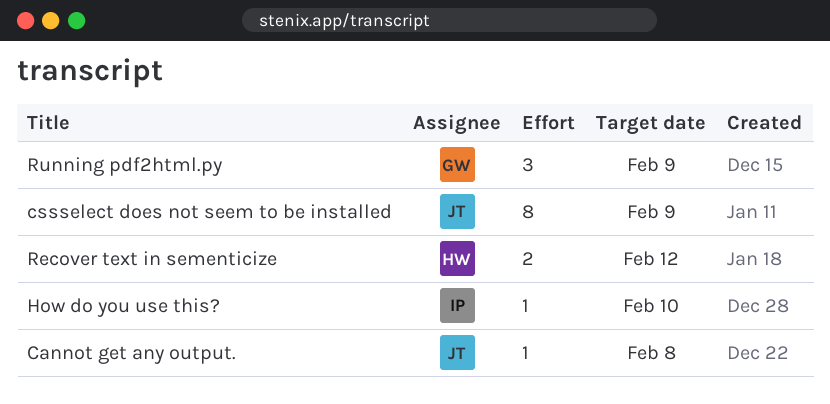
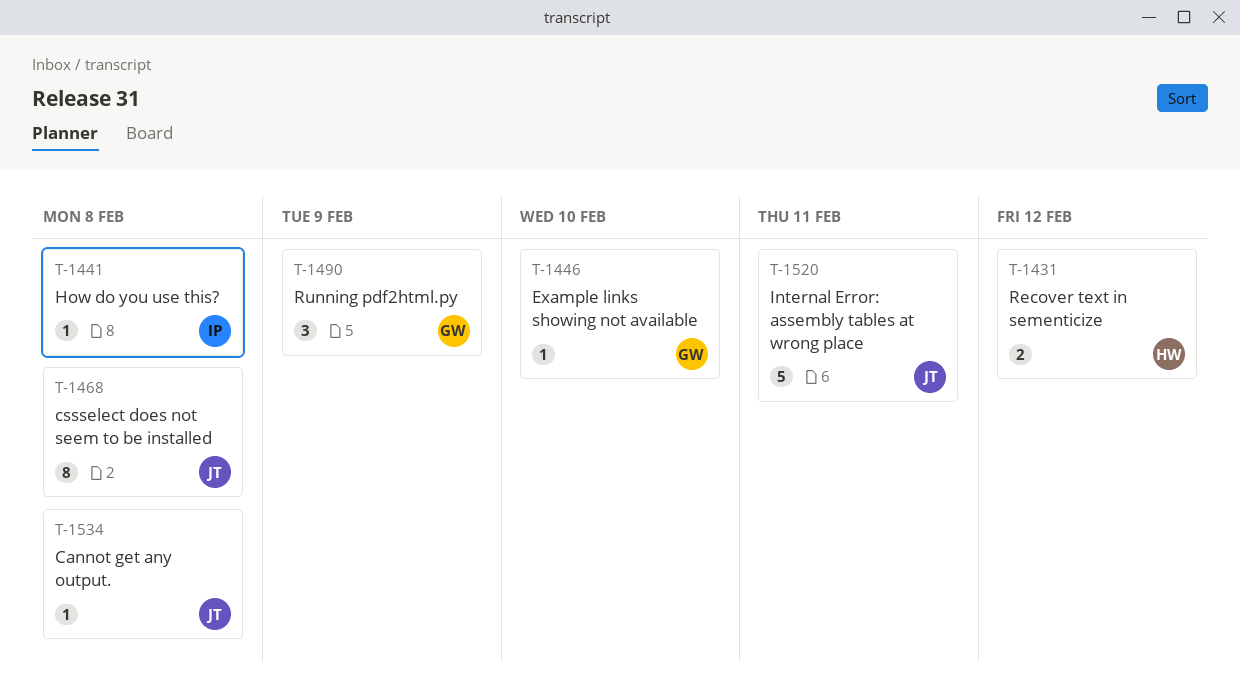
cssselect does not seem to be installed, due: Feb 9 -> Feb 8
Example links showing not available: none -> present
How do you use this?, due: Feb 10 -> Feb 8
Internal Error: assembly tables at wrong place: none -> present

